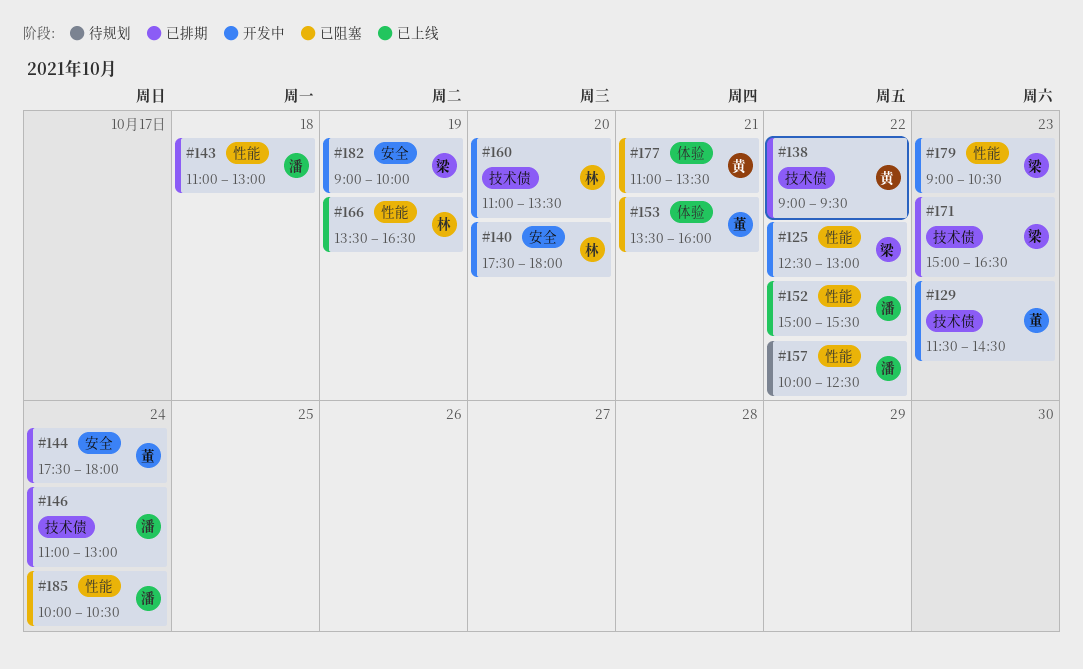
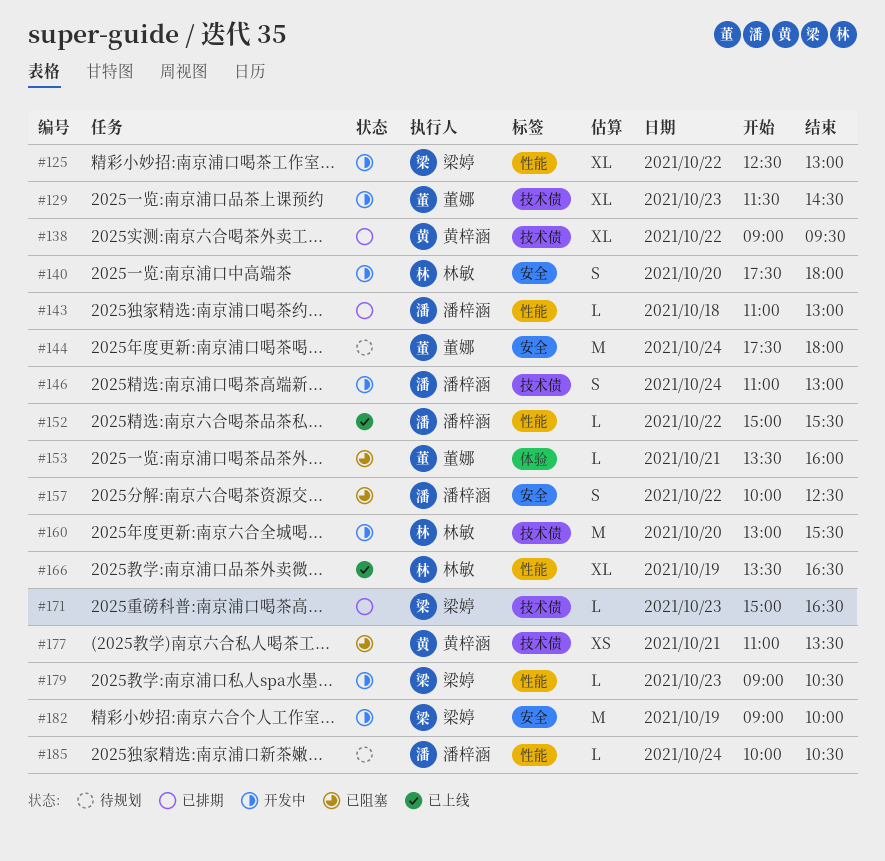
#144, status: 已排期 -> 待规划
#146, status: 已排期 -> 开发中
#157, status: 待规划 -> 已阻塞
#157, label: 性能 -> 安全
#160, begins: 11:00 -> 13:00
#160, ends: 13:30 -> 15:30
#177, label: 体验 -> 技术债
#185, status: 已阻塞 -> 待规划

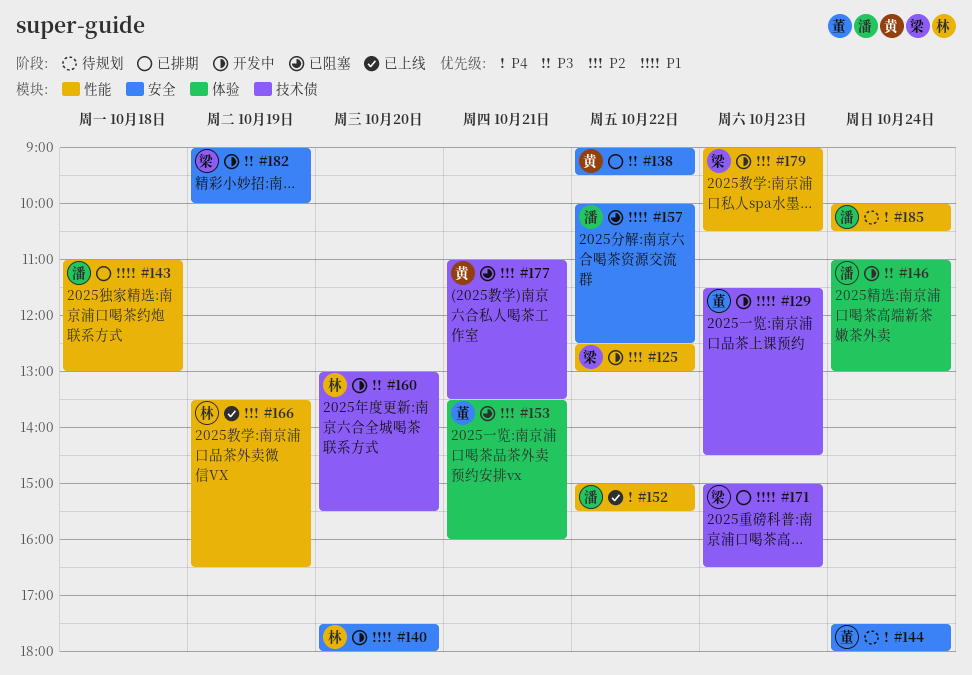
#138, label: 技术债 -> 安全
#146, label: 技术债 -> 体验

